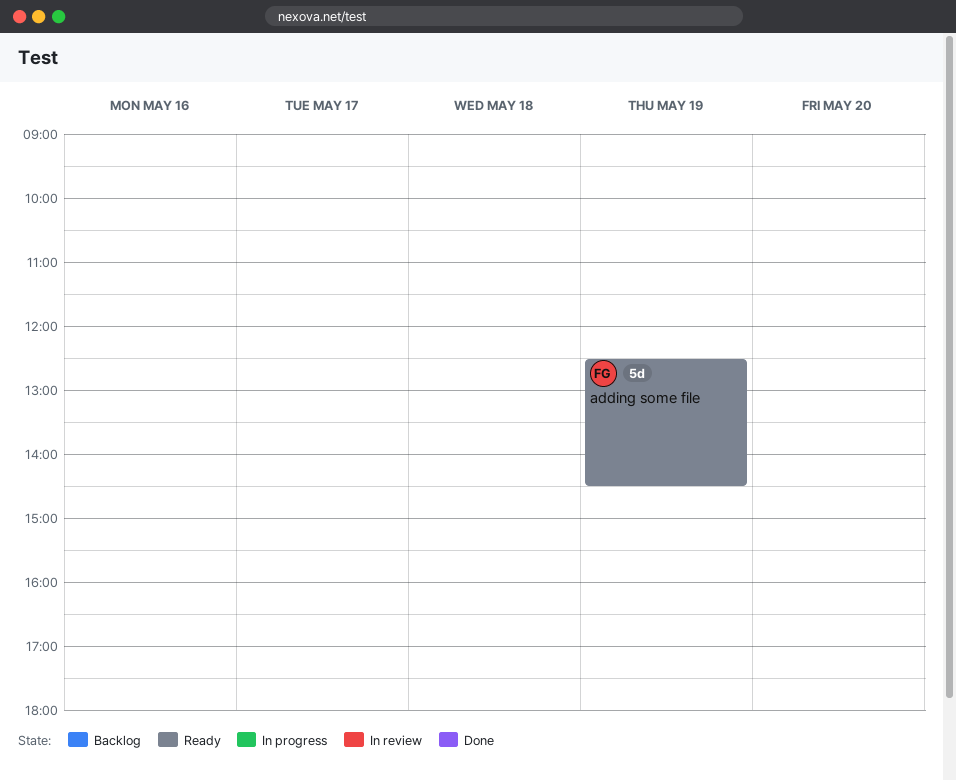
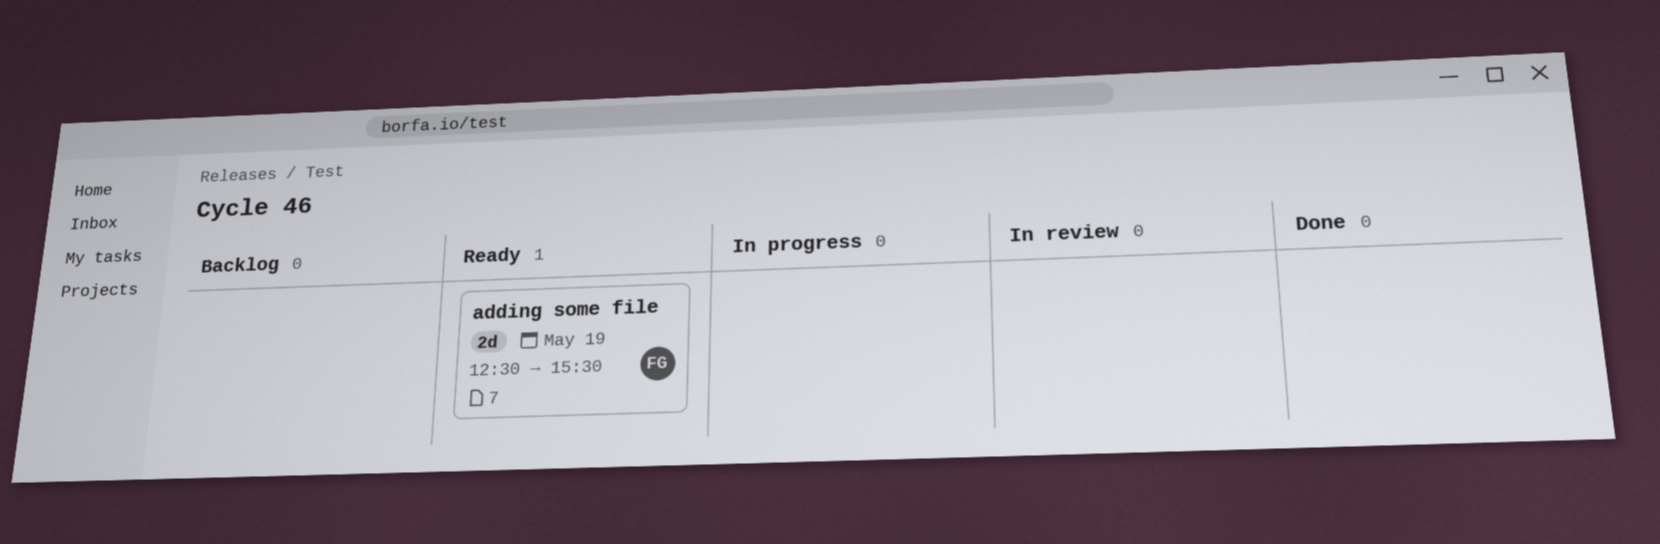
adding some file, estimate: 5d -> 2d
adding some file, ends: 14:30 -> 15:30

